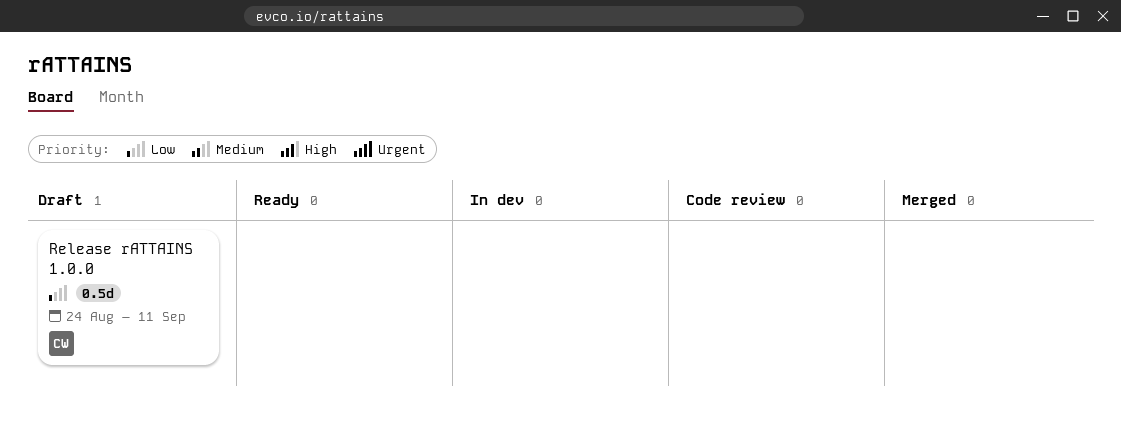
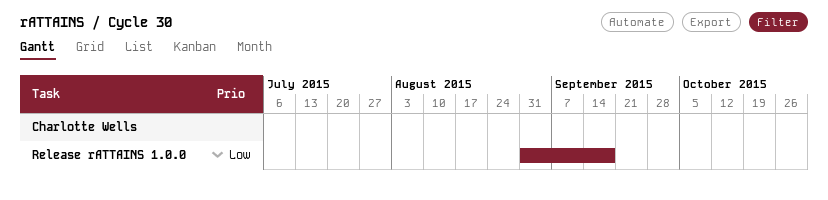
Release rATTAINS 1.0.0, start: Aug 24 -> Aug 31
Release rATTAINS 1.0.0, due: Sep 11 -> Sep 18

